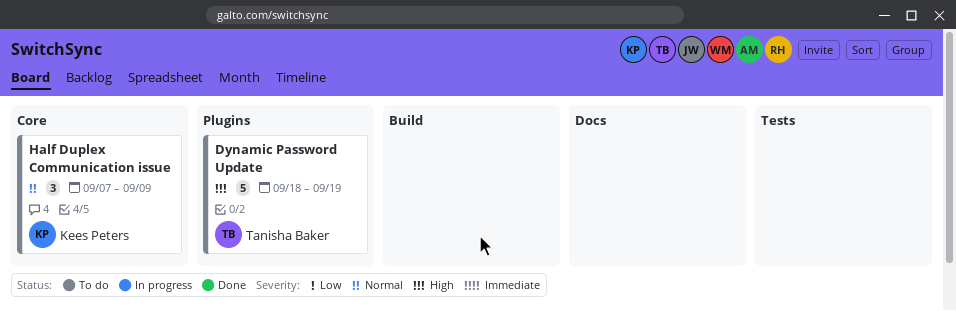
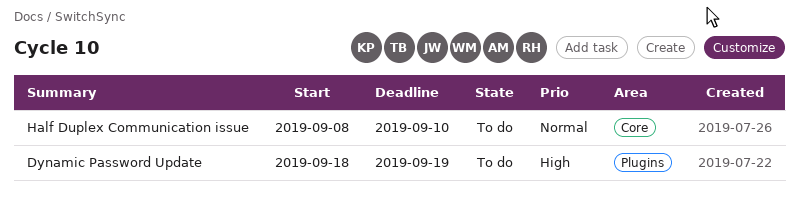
Half Duplex Communication issue, start: Sep 7 -> Sep 8
Half Duplex Communication issue, due: Sep 9 -> Sep 10

